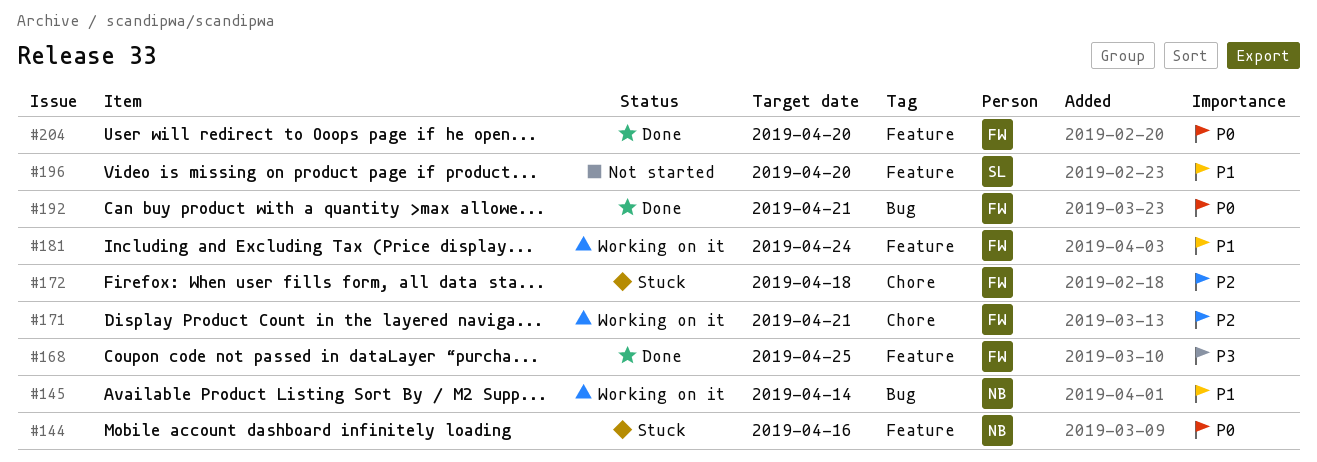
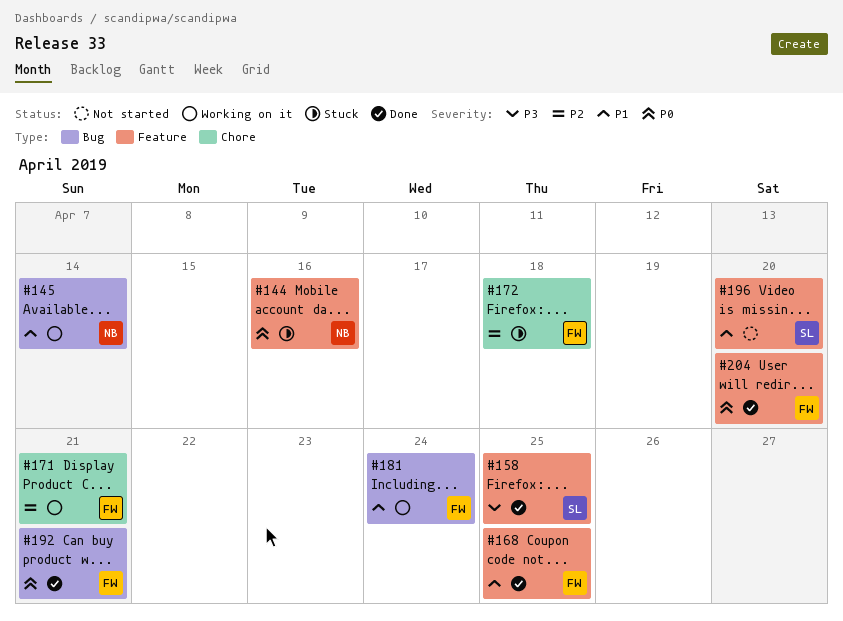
#158: none -> present
#168, priority: P3 -> P1
#181, label: Feature -> Bug

